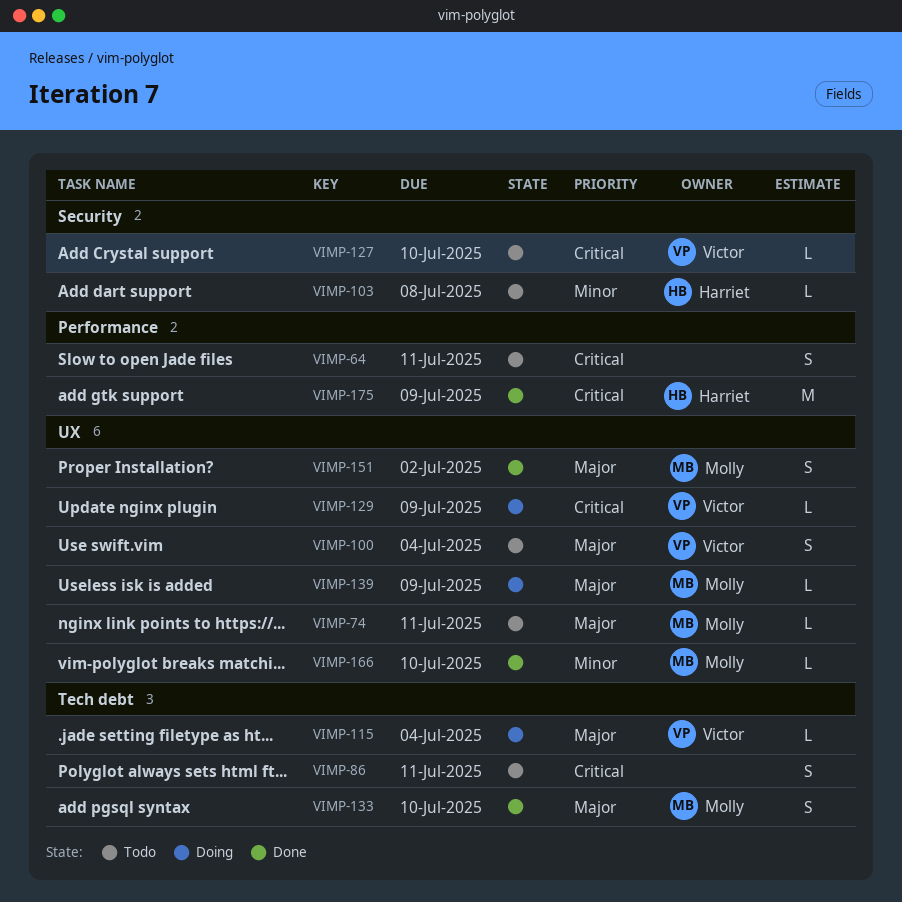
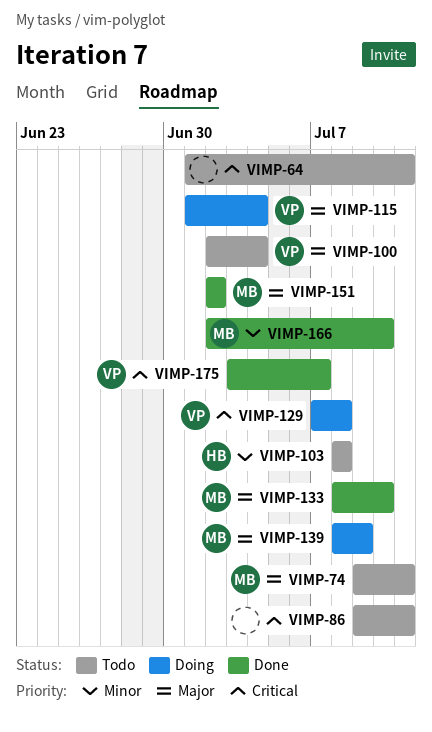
VIMP-127: present -> none
VIMP-129, due: Jul 9 -> Jul 8
VIMP-175, owner: Harriet -> Victor
VIMP-175, due: Jul 9 -> Jul 7

